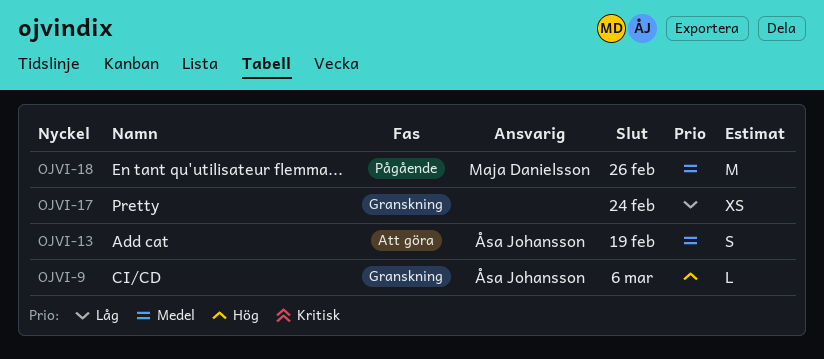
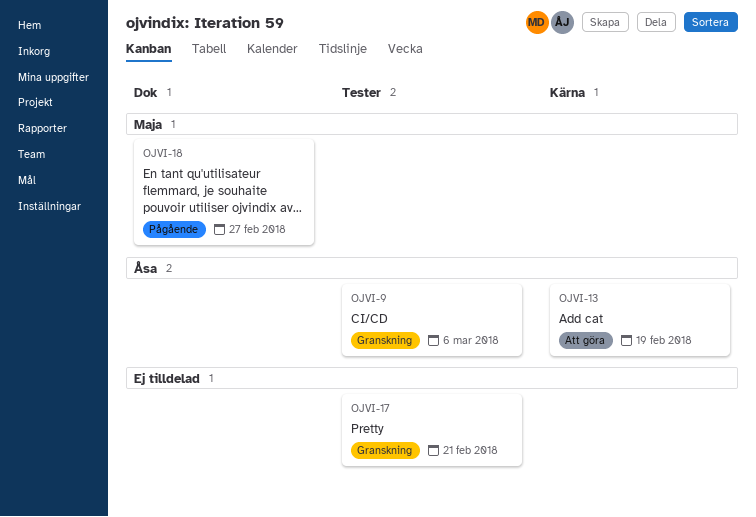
OJVI-17, due: Feb 24 -> Feb 21
OJVI-18, due: Feb 26 -> Feb 27

